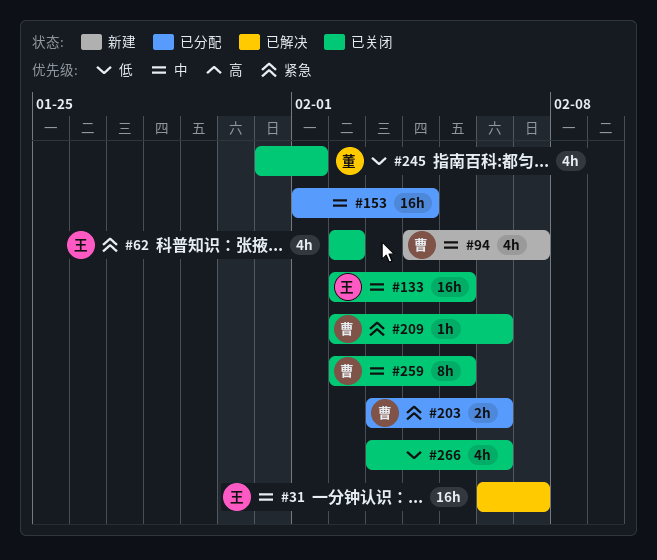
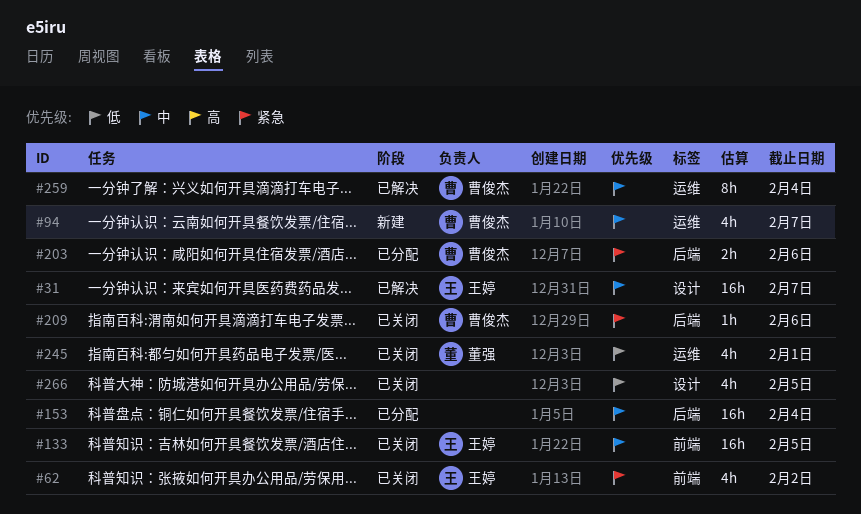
#259, status: 已关闭 -> 已解决
#259, due: Feb 5 -> Feb 4
#266, due: Feb 6 -> Feb 5

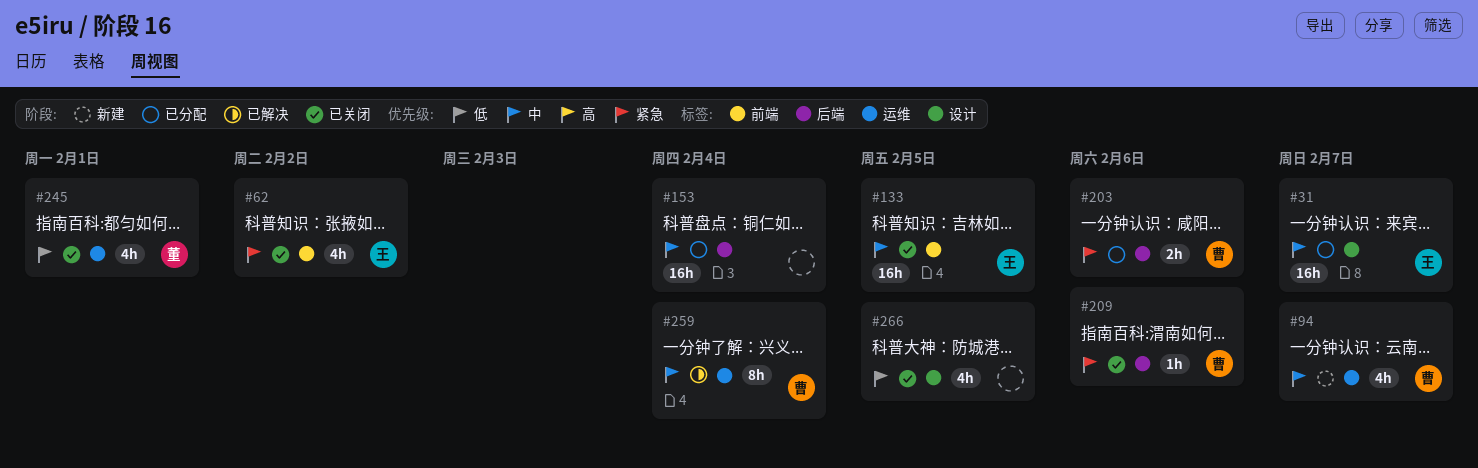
#31, status: 已解决 -> 已分配

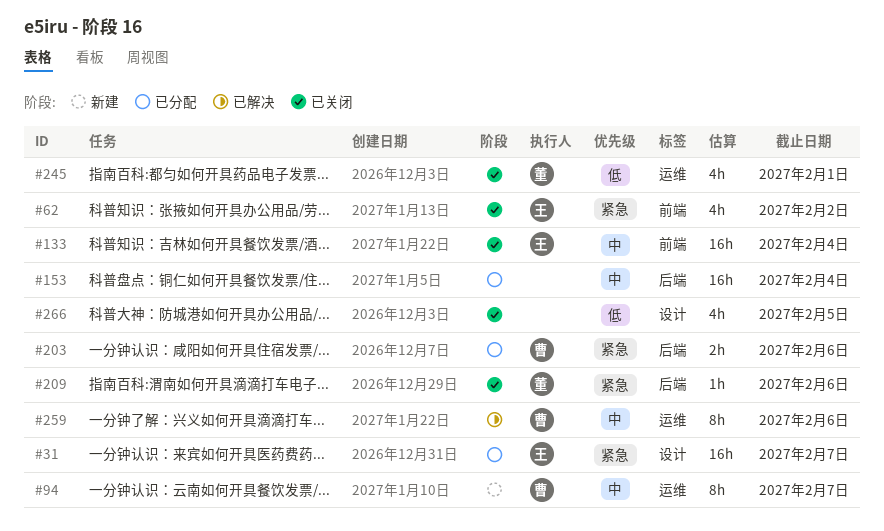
#31, priority: 中 -> 紧急
#94, estimate: 4h -> 8h
#133, due: Feb 5 -> Feb 4
#209, owner: 曹 -> 董
#259, due: Feb 4 -> Feb 6

